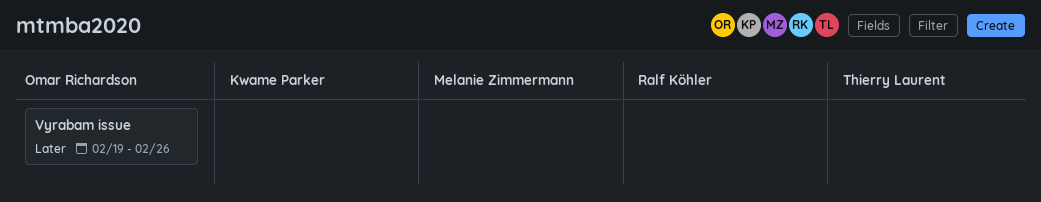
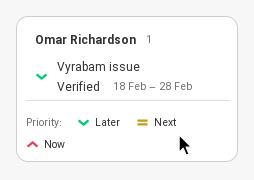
Vyrabam issue, start: Feb 19 -> Feb 18
Vyrabam issue, due: Feb 26 -> Feb 28

